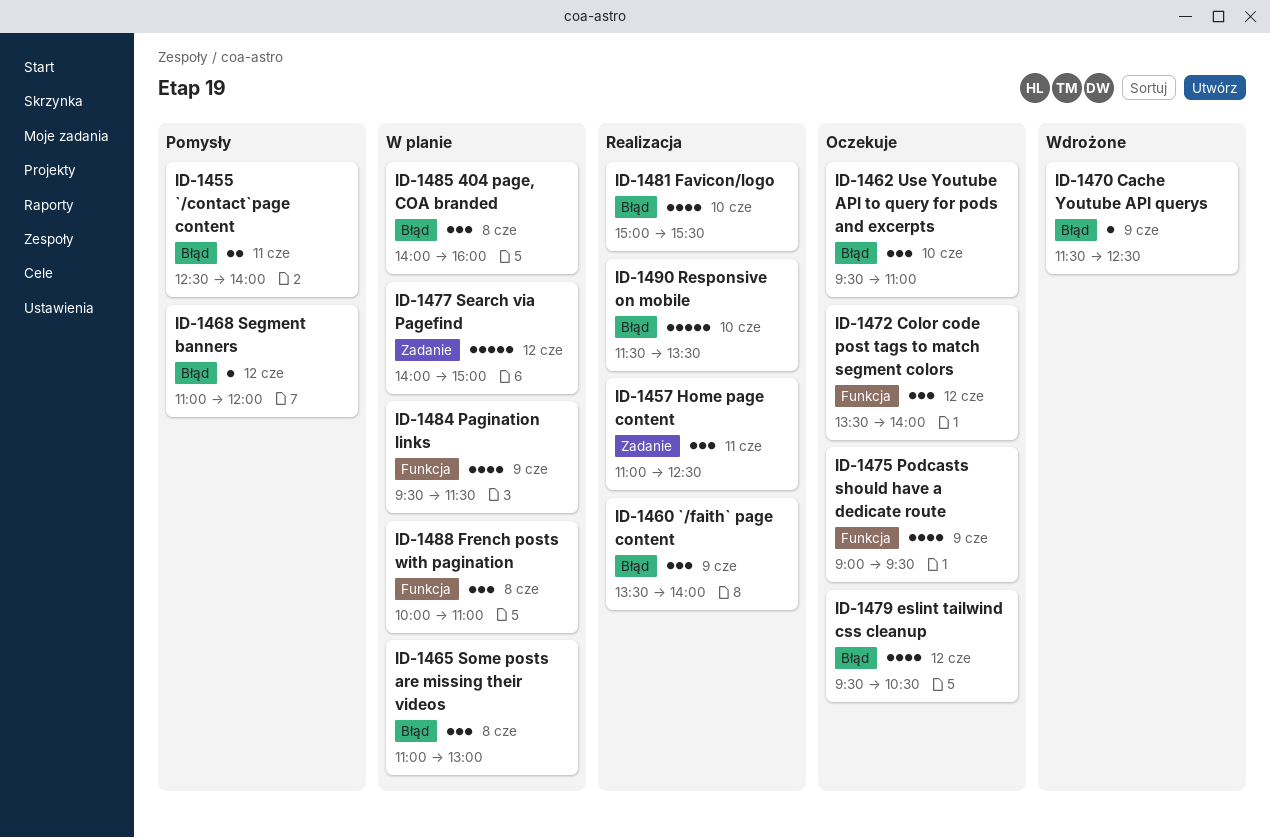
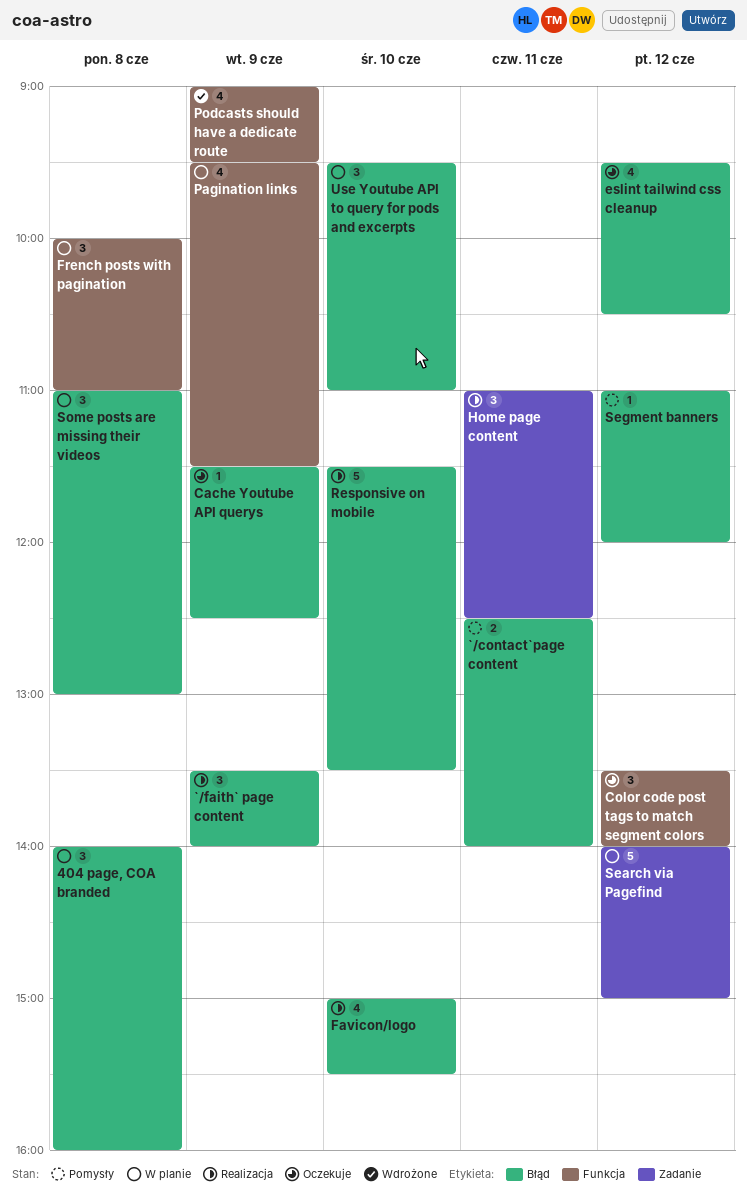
Cache Youtube API querys, status: Wdrożone -> Oczekuje
Podcasts should have a dedicate route, status: Oczekuje -> Wdrożone
Use Youtube API to query for pods and excerpts, status: Oczekuje -> W planie

